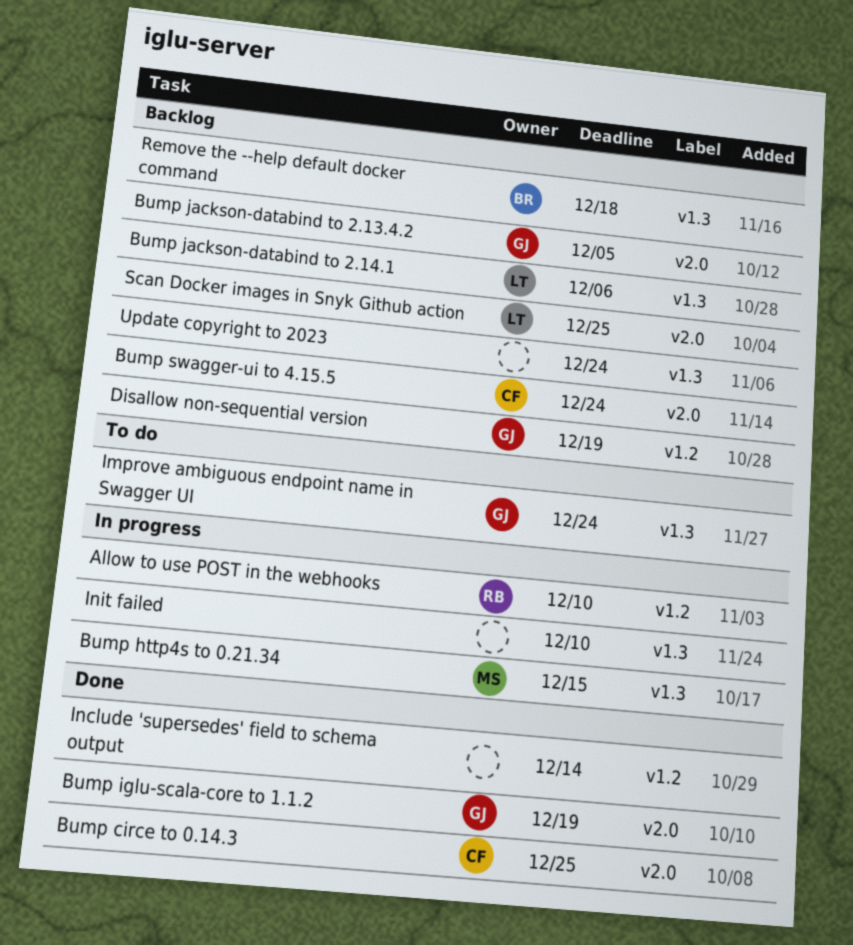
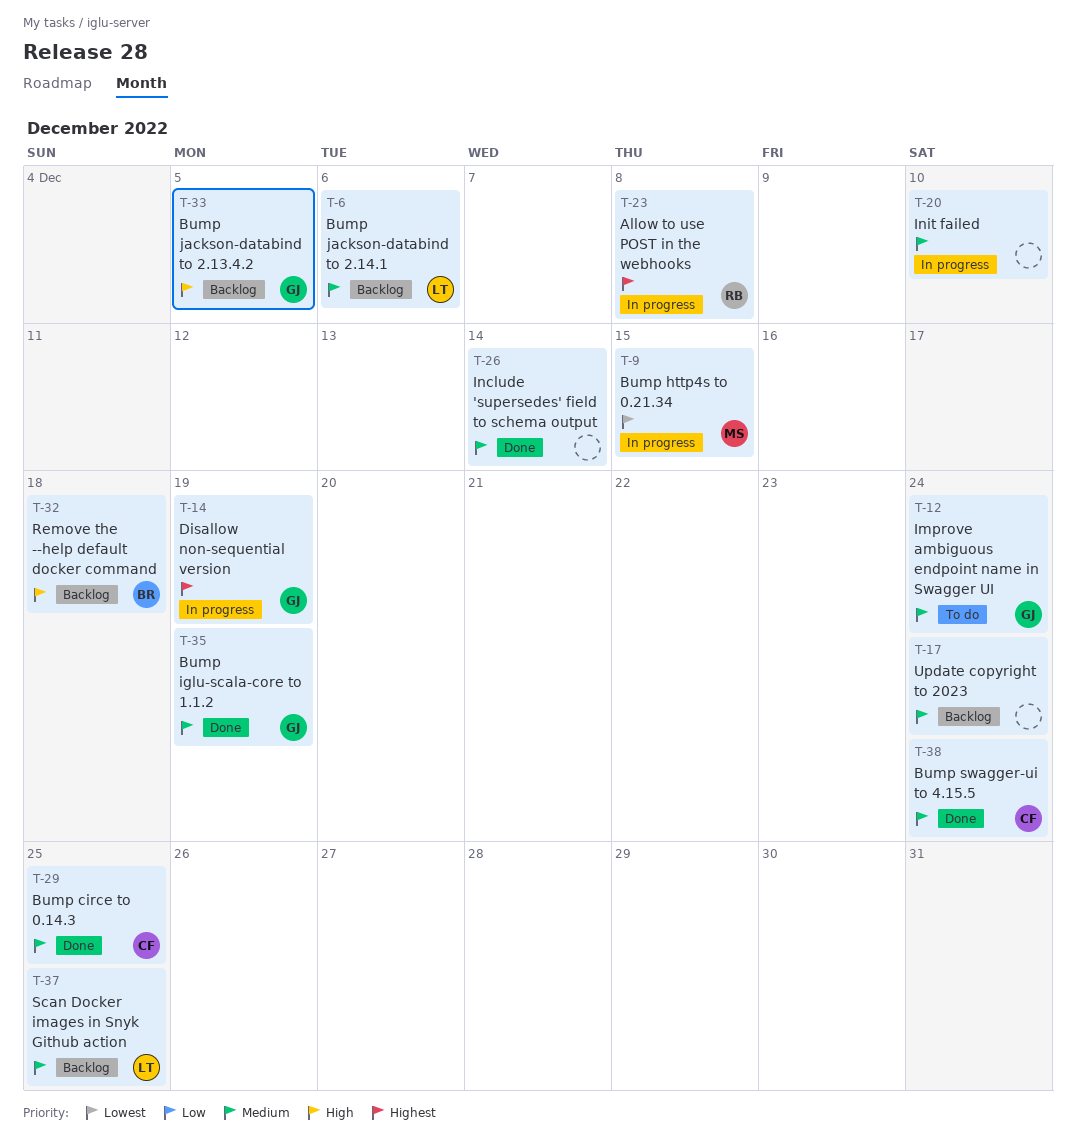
Allow to use POST in the webhooks, due: Dec 10 -> Dec 8
Bump swagger-ui to 4.15.5, status: Backlog -> Done
Disallow non-sequential version, status: Backlog -> In progress

